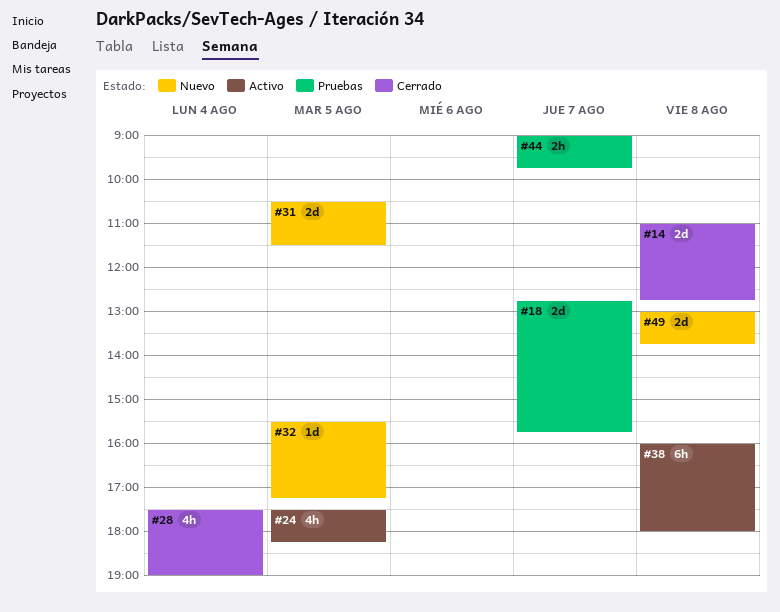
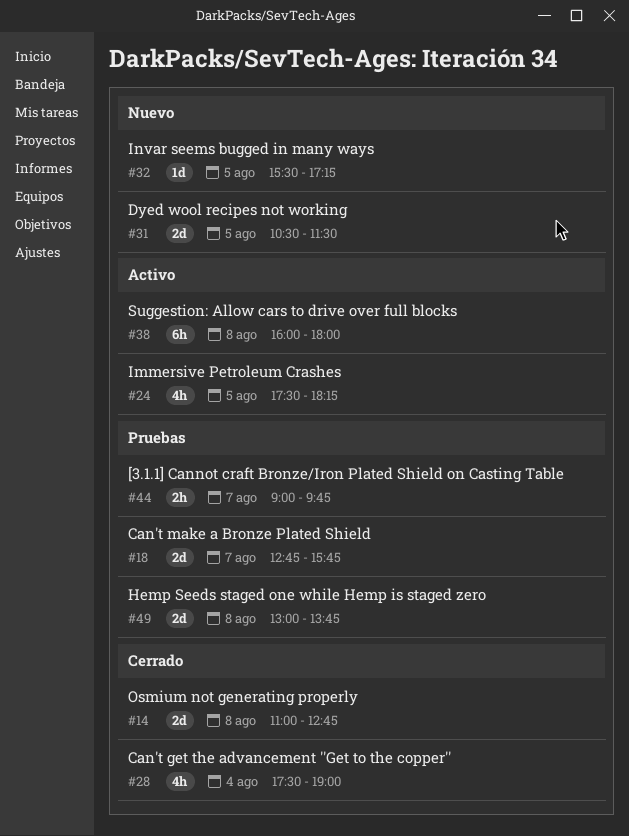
#49, status: Nuevo -> Pruebas

